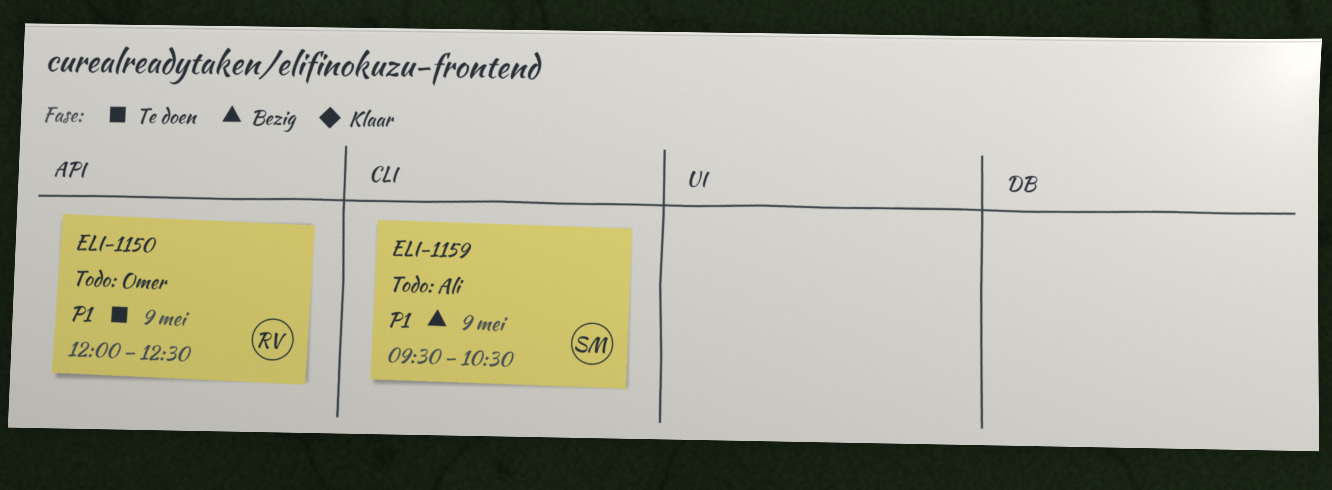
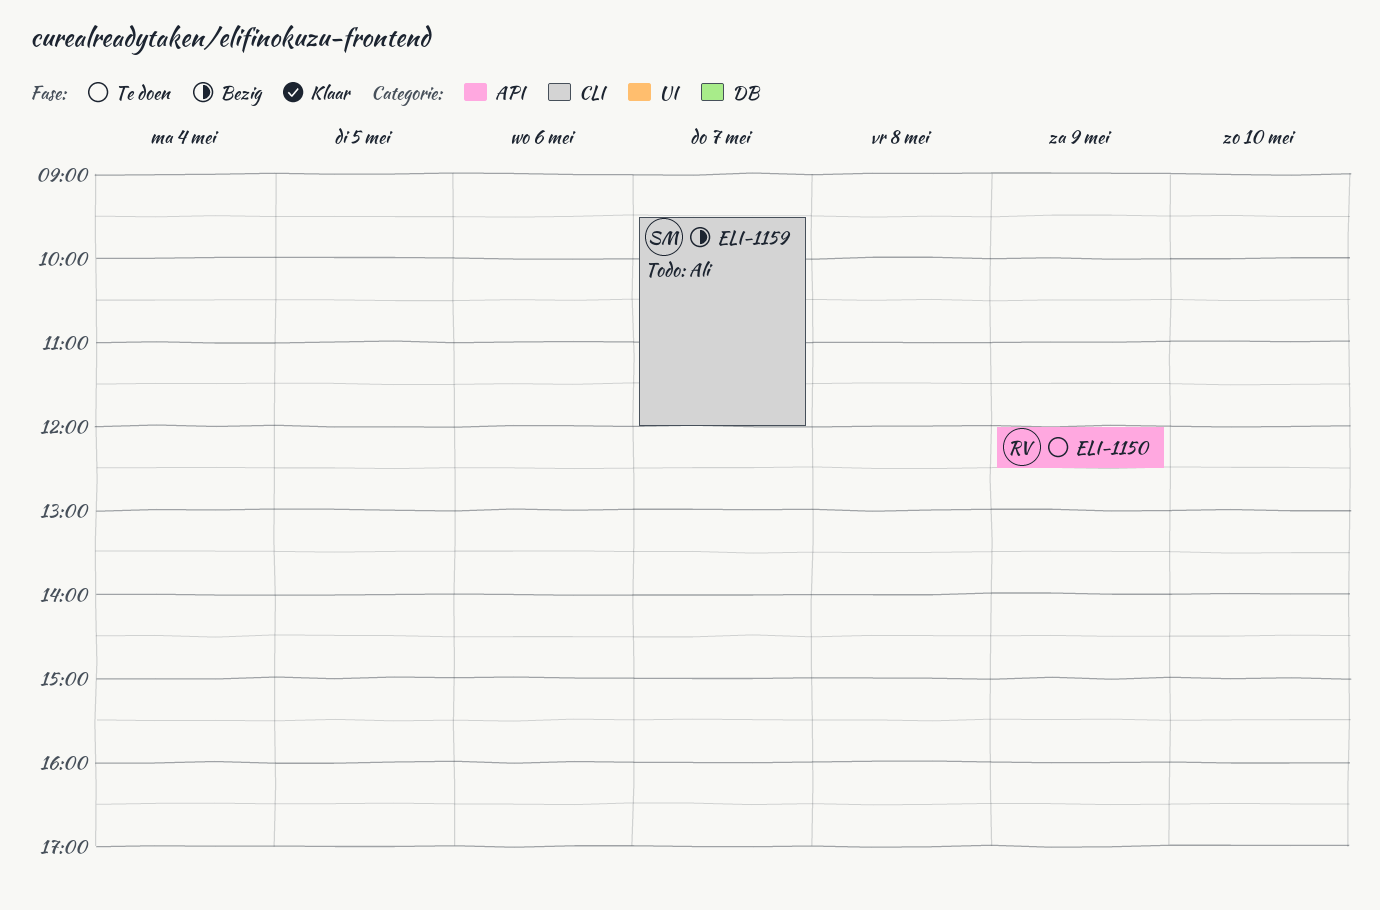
ELI-1159, day: May 9 -> May 7
ELI-1159, ends: 10:30 -> 12:00

